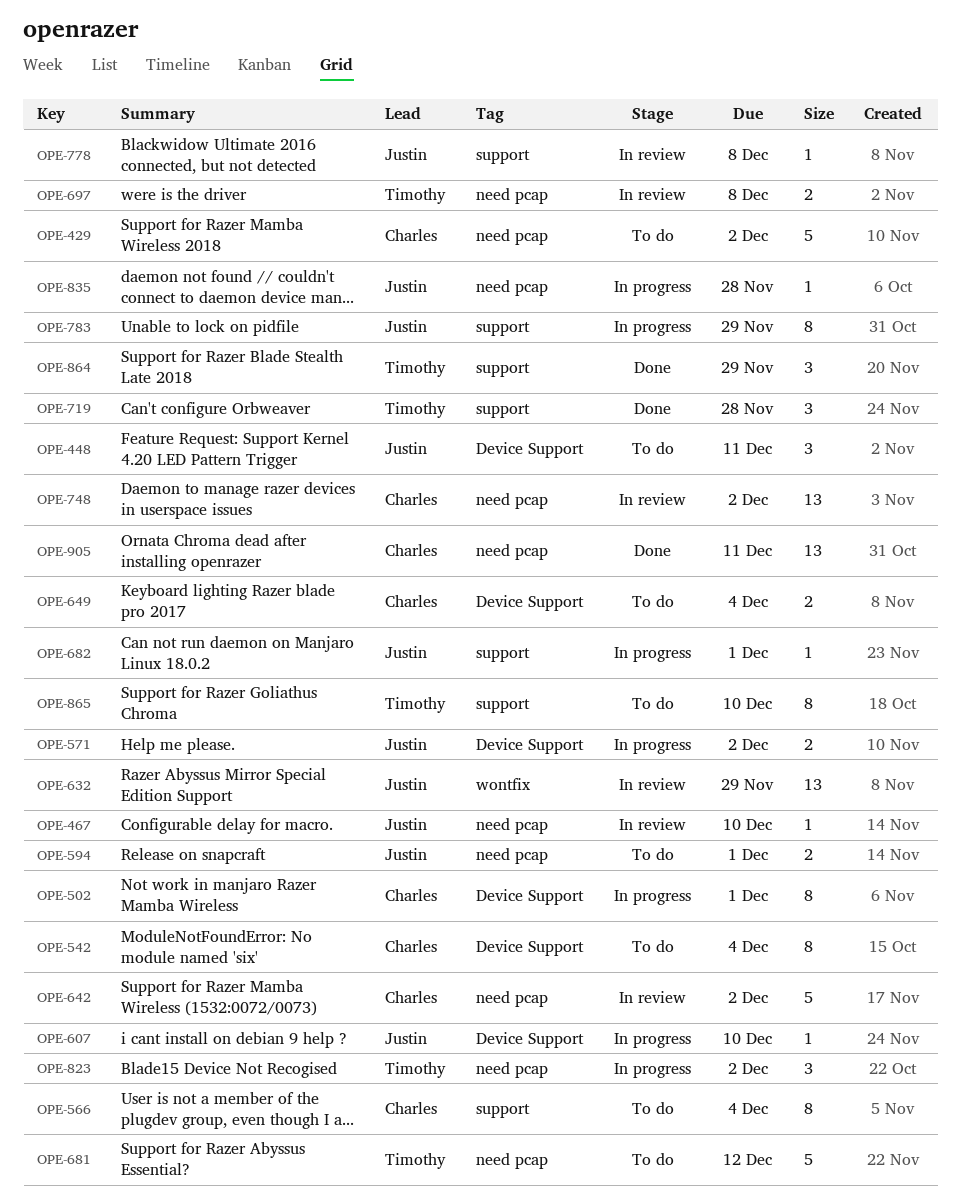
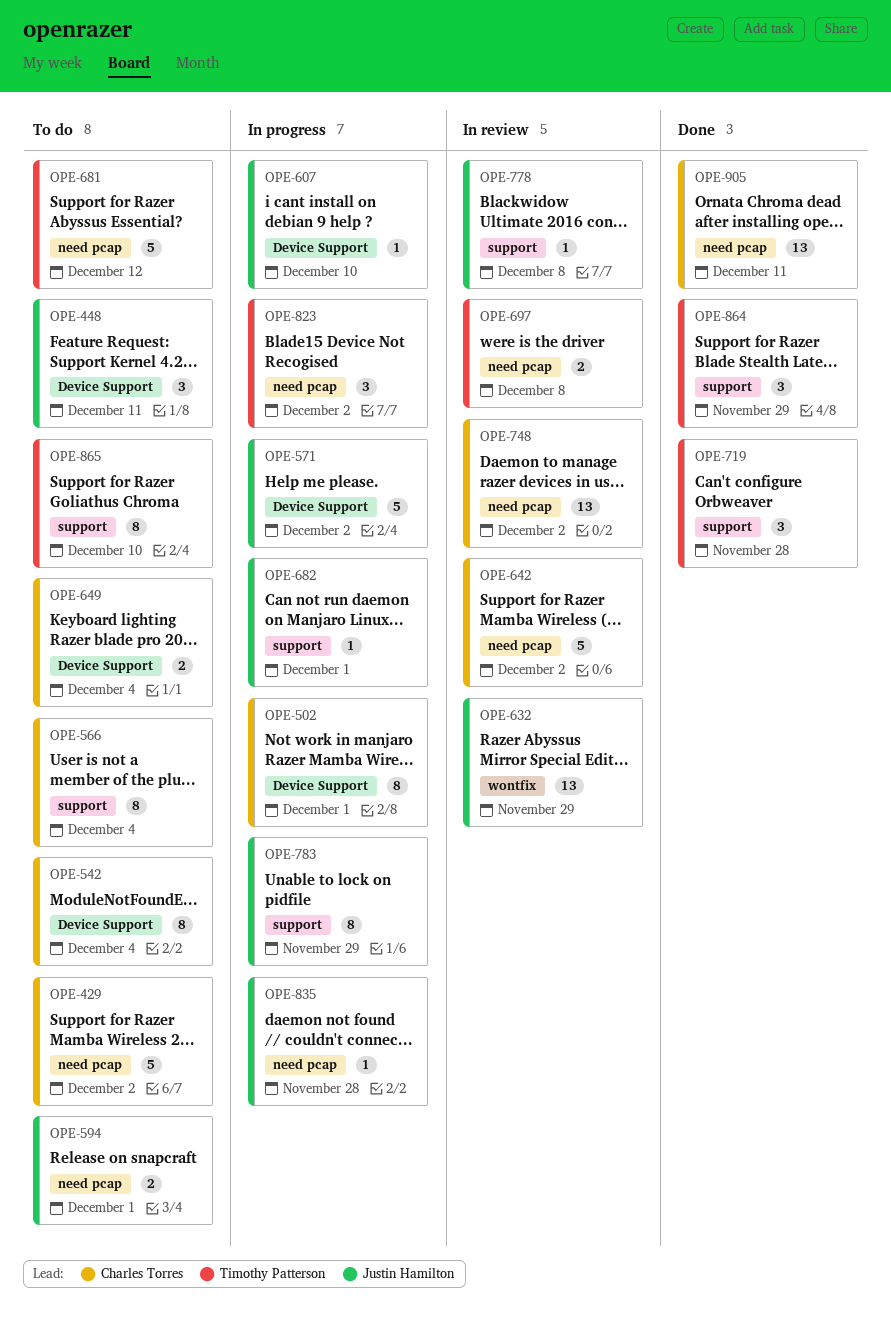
OPE-467: present -> none
OPE-571, estimate: 2 -> 5

